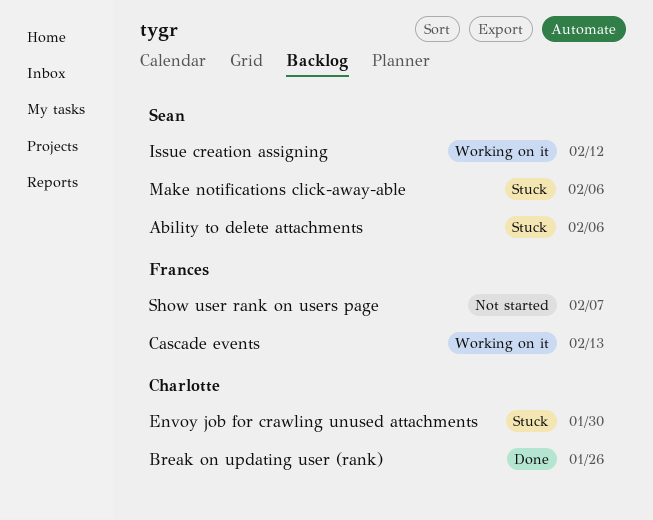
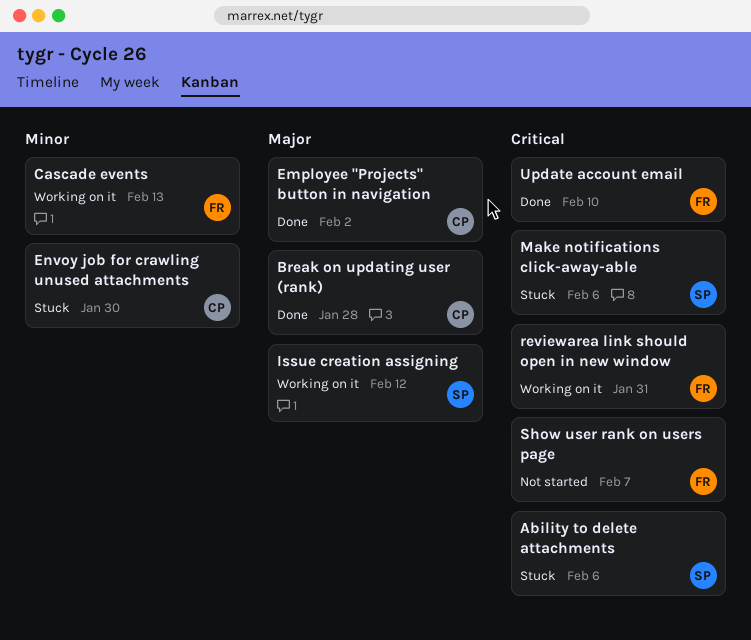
Break on updating user (rank), due: Jan 26 -> Jan 28
Employee "Projects" button in navigation: none -> present
reviewarea link should open in new window: none -> present
Update account email: none -> present

